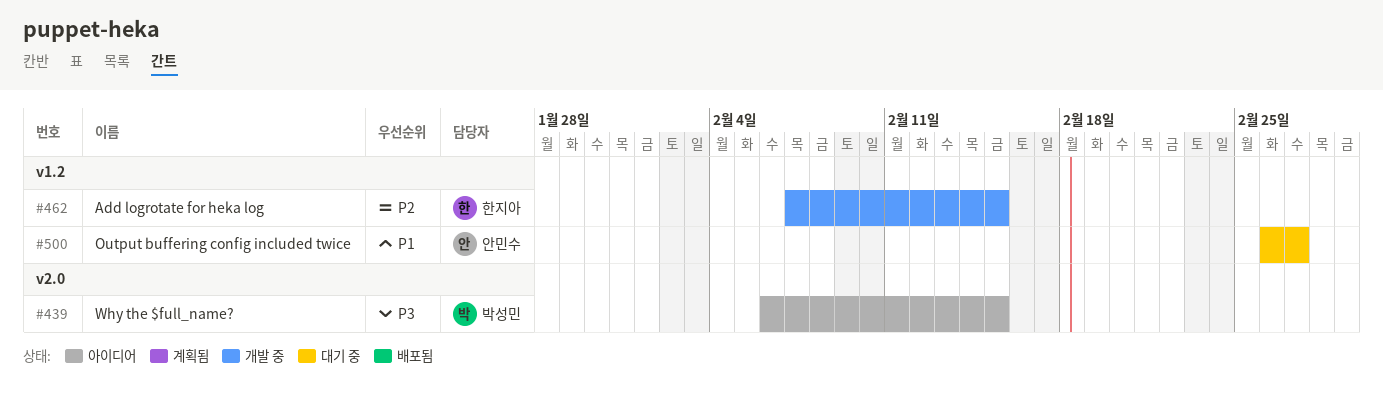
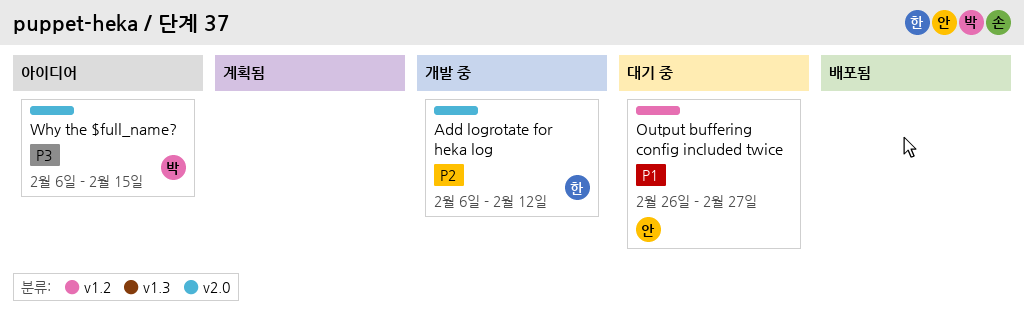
Add logrotate for heka log, label: v1.2 -> v2.0
Add logrotate for heka log, start: Feb 7 -> Feb 6
Add logrotate for heka log, due: Feb 15 -> Feb 12

